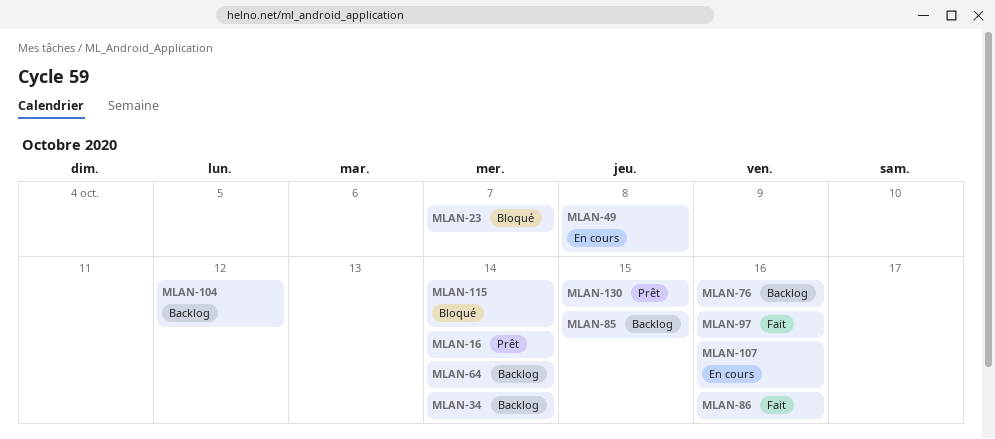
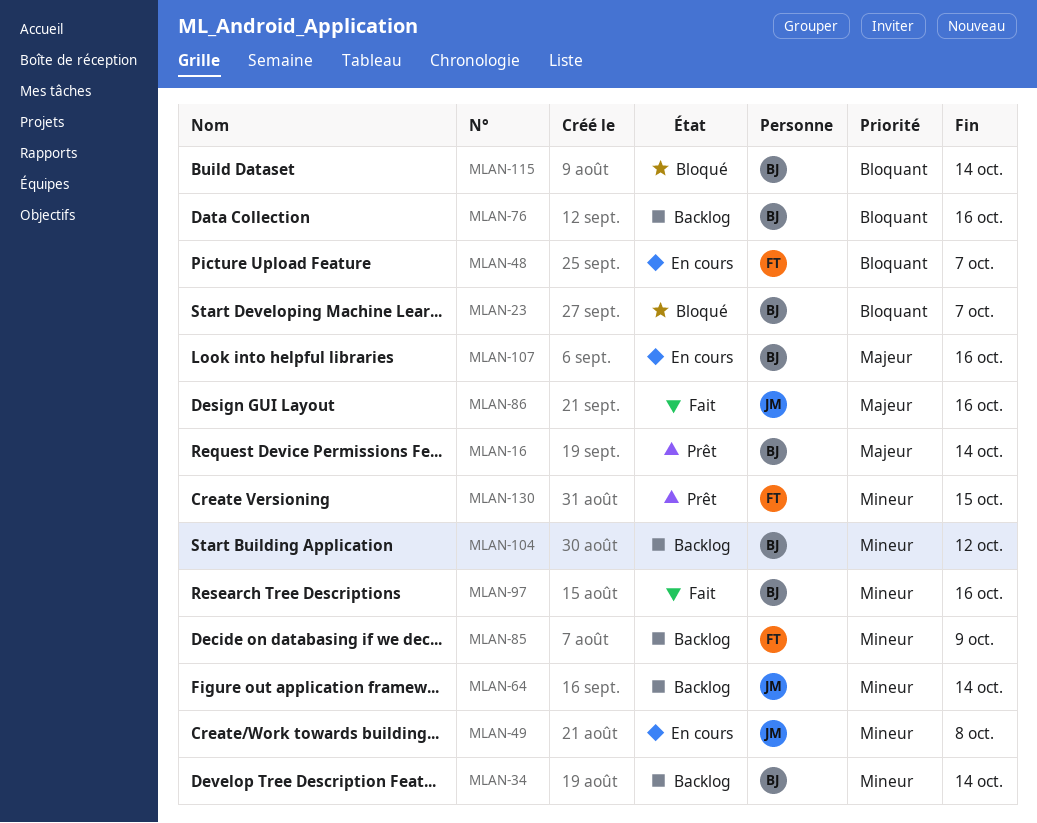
MLAN-48: none -> present
MLAN-85, due: Oct 15 -> Oct 9

